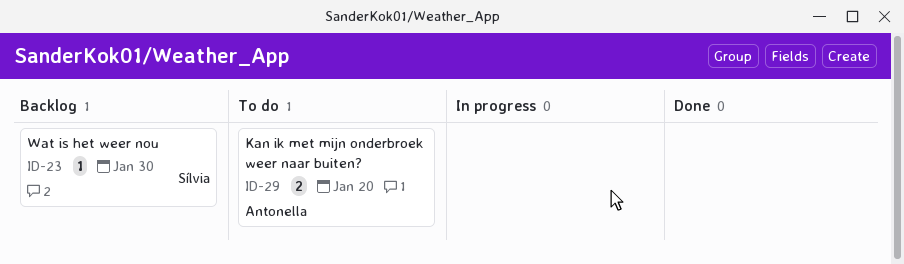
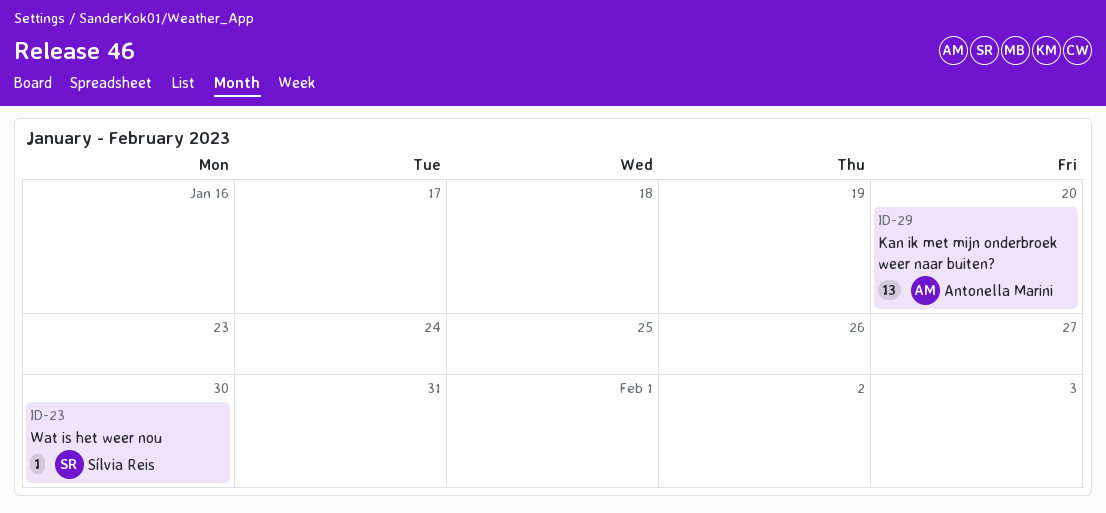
ID-29, estimate: 2 -> 13

